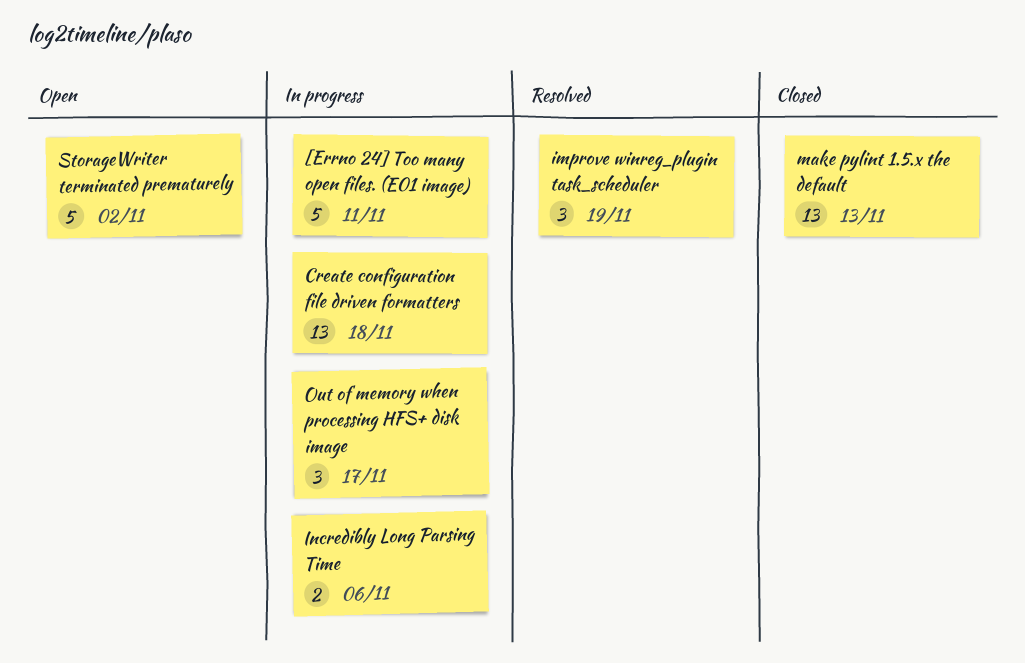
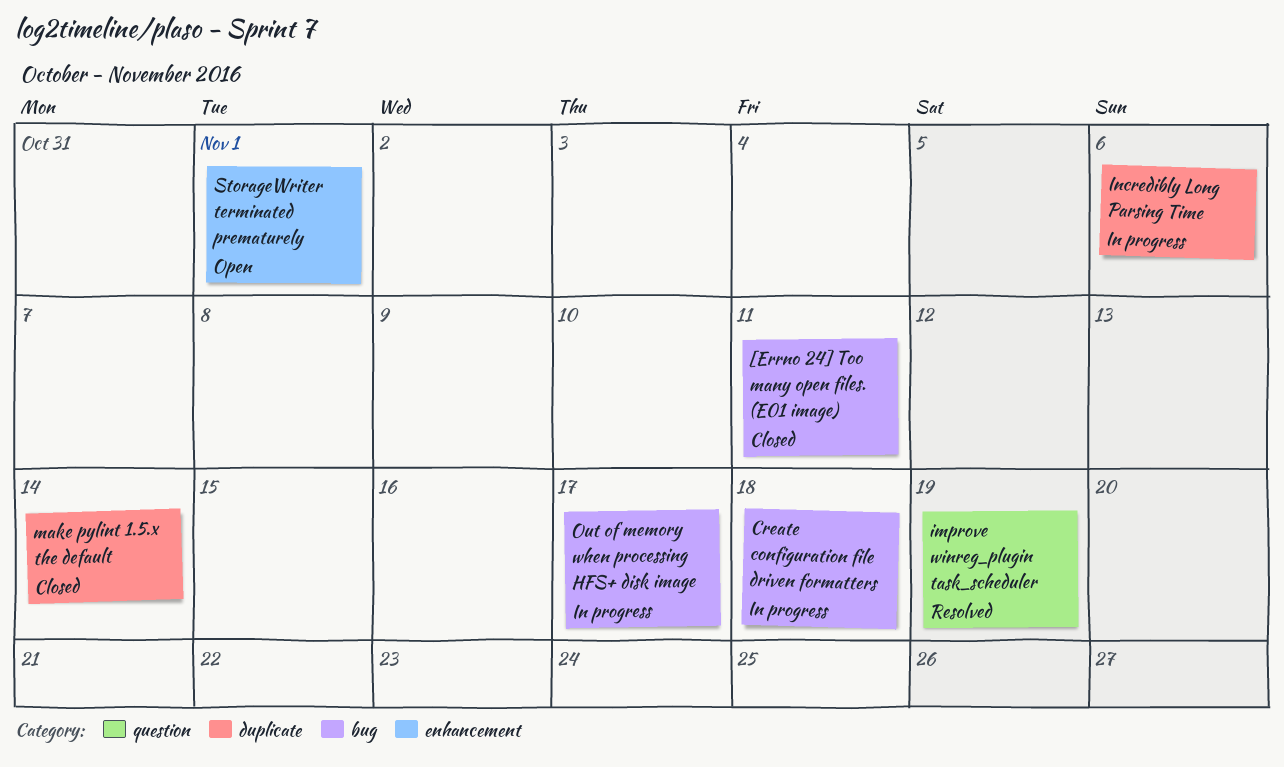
[Errno 24] Too many open files. (E01 image), status: In progress -> Closed
make pylint 1.5.x the default, due: Nov 13 -> Nov 14
StorageWriter terminated prematurely, due: Nov 2 -> Nov 1

